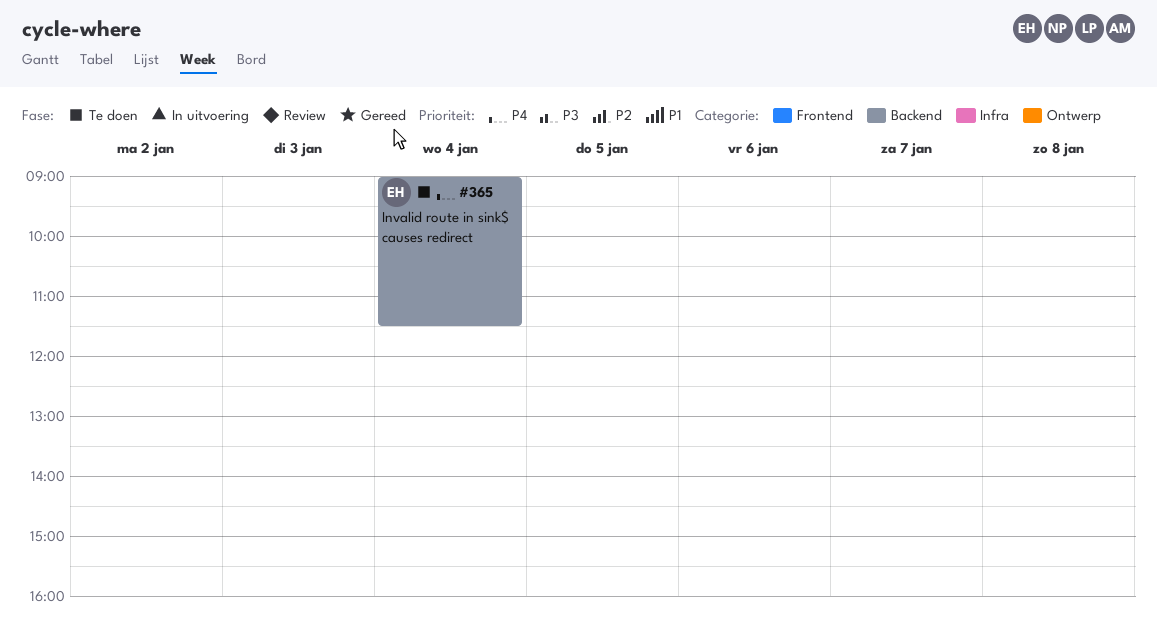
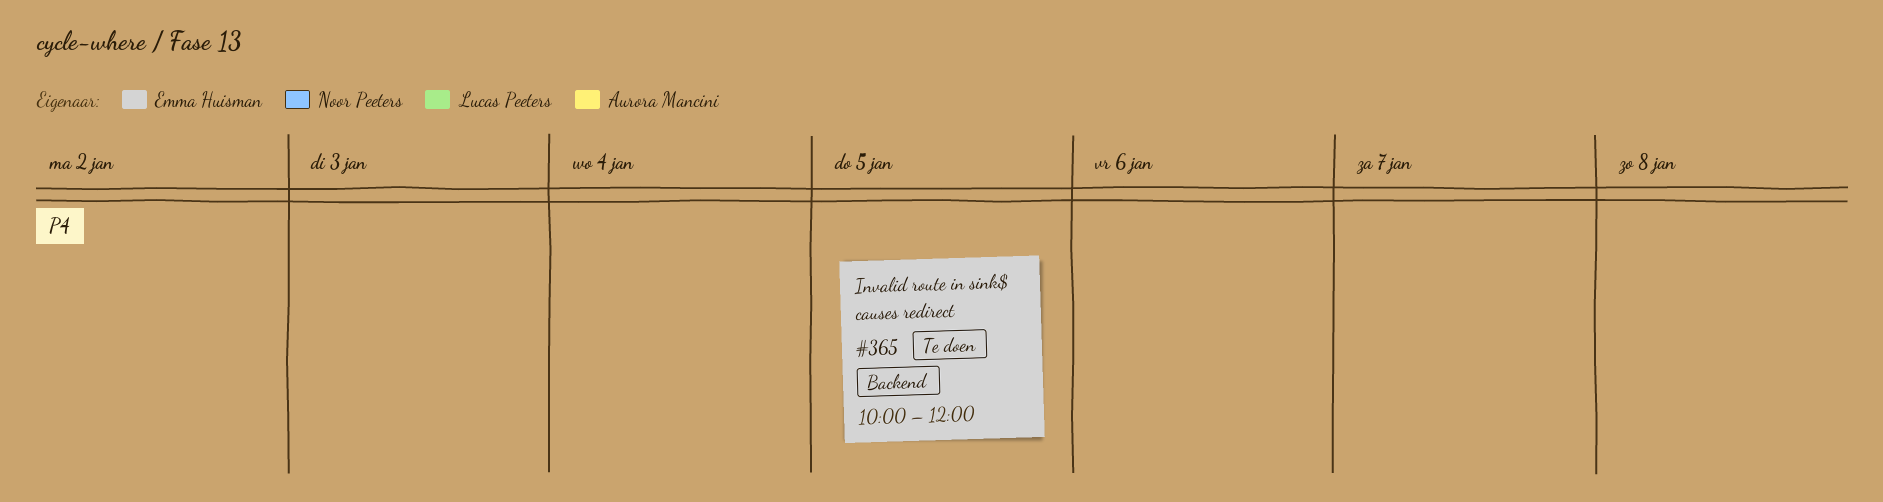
#365, day: Jan 4 -> Jan 5
#365, begins: 09:00 -> 10:00
#365, ends: 11:30 -> 12:00

